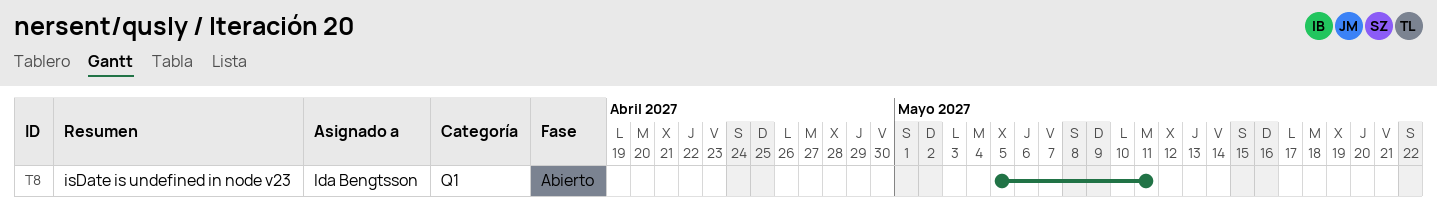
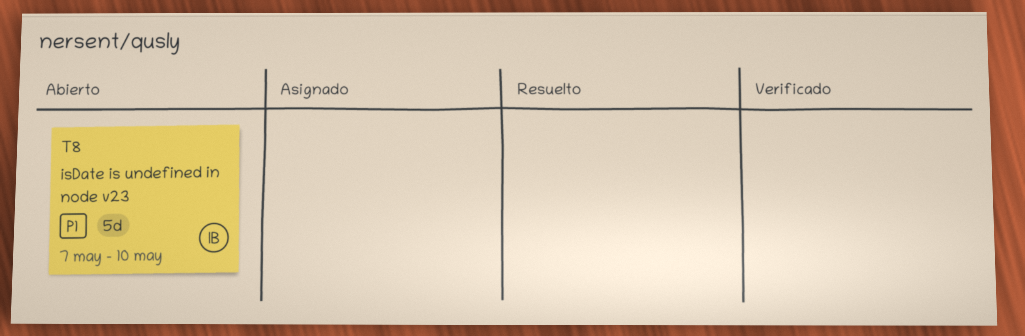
T8, start: May 5 -> May 7
T8, due: May 11 -> May 10

